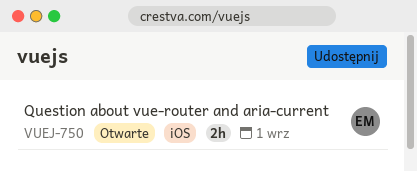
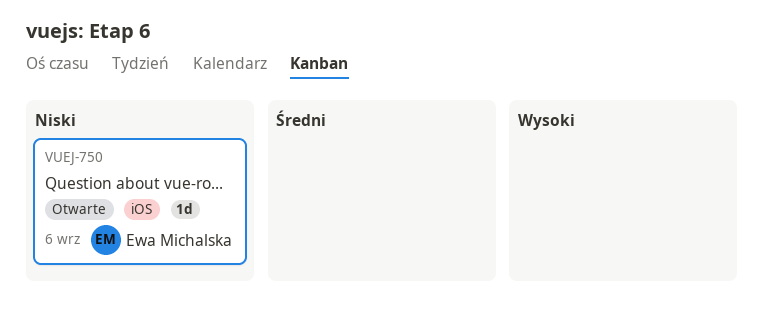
VUEJ-750, estimate: 2h -> 1d
VUEJ-750, due: Sep 1 -> Sep 6

